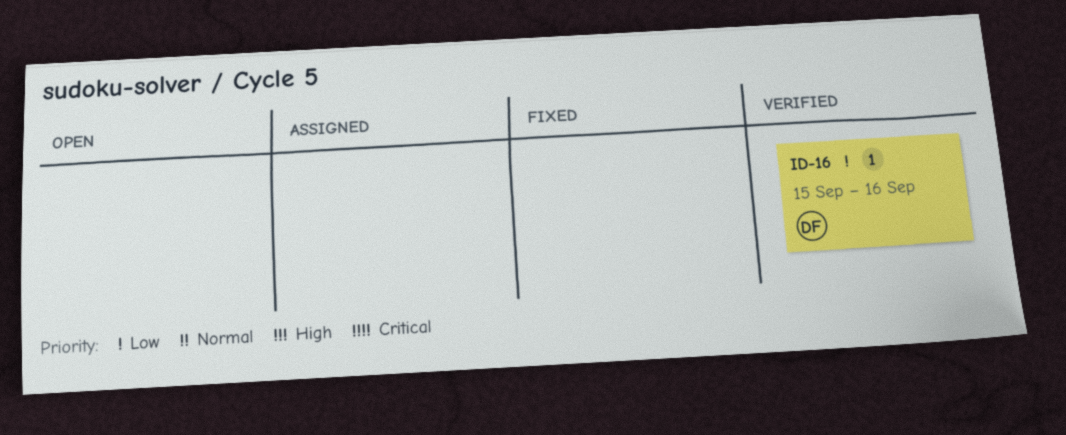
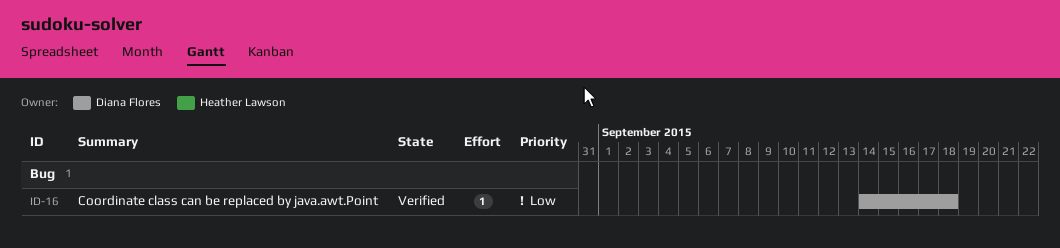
ID-16, start: Sep 15 -> Sep 14
ID-16, due: Sep 16 -> Sep 18

